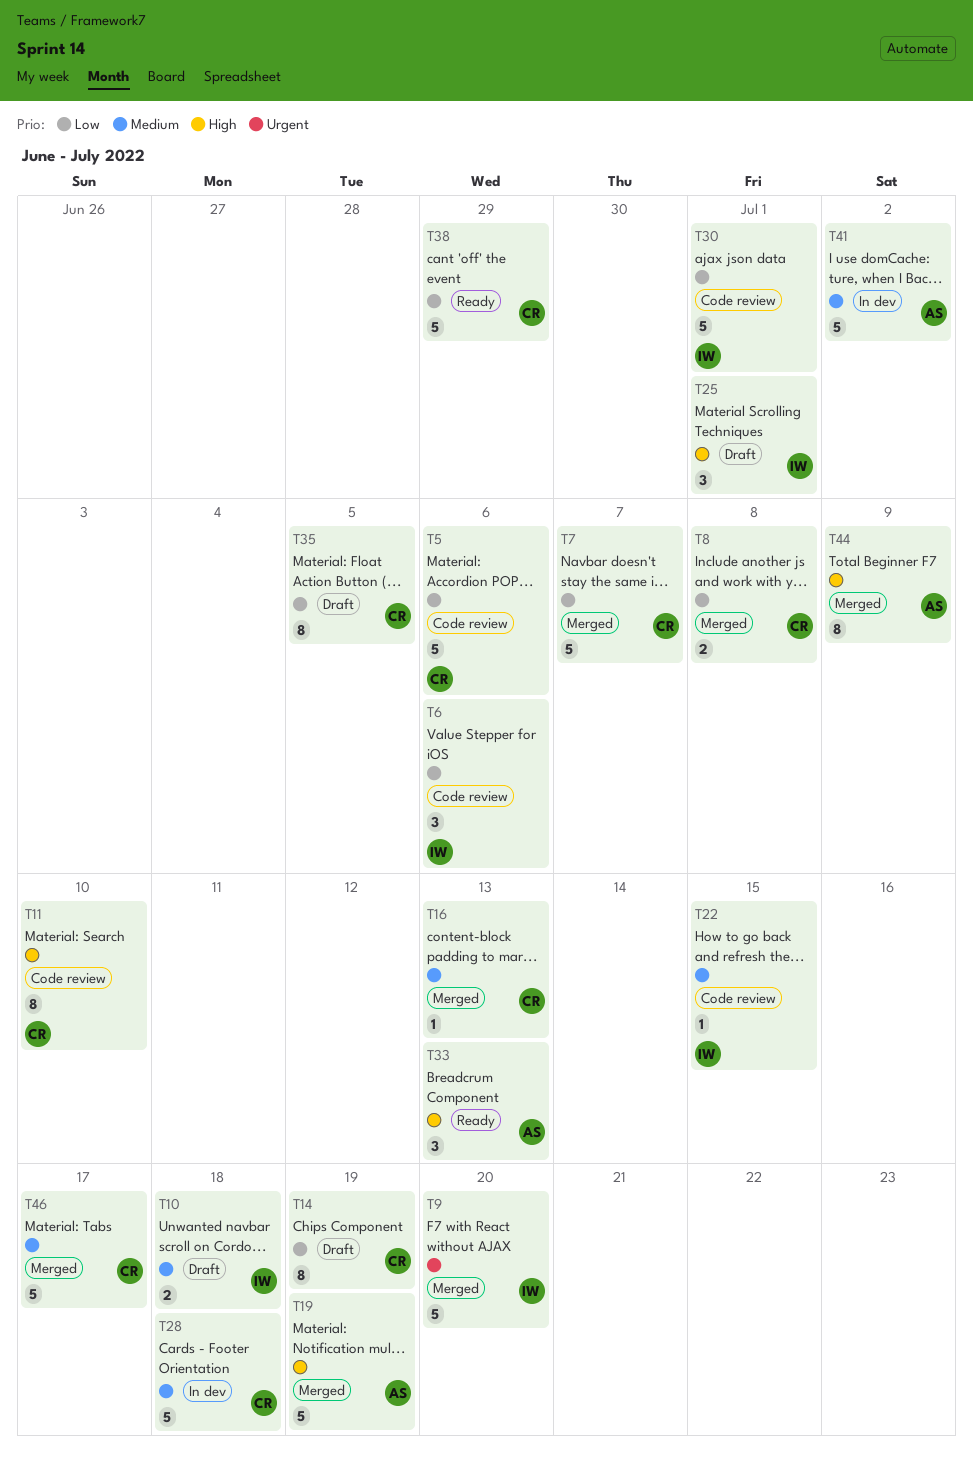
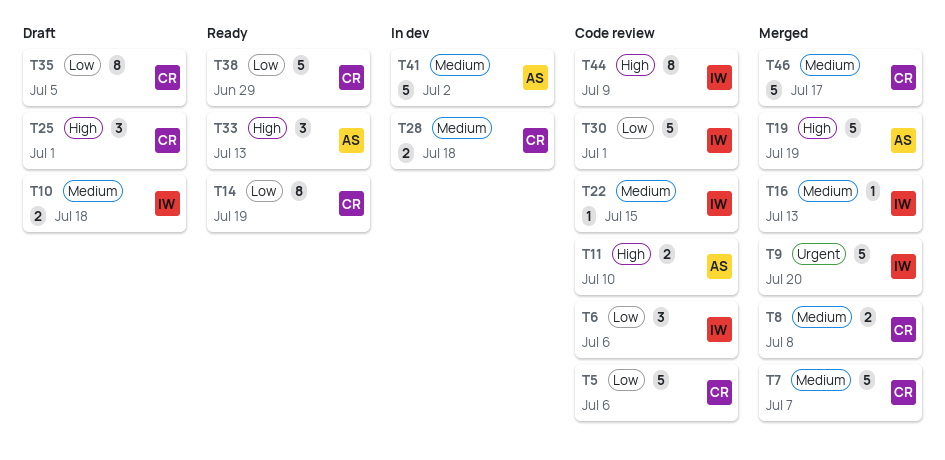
T7, priority: Low -> Medium
T8, priority: Low -> Medium
T11, owner: CR -> AS
T11, estimate: 8 -> 2
T14, status: Draft -> Ready
T16, owner: CR -> IW
T25, owner: IW -> CR
T28, estimate: 5 -> 2
T44, status: Merged -> Code review
T44, owner: AS -> IW

